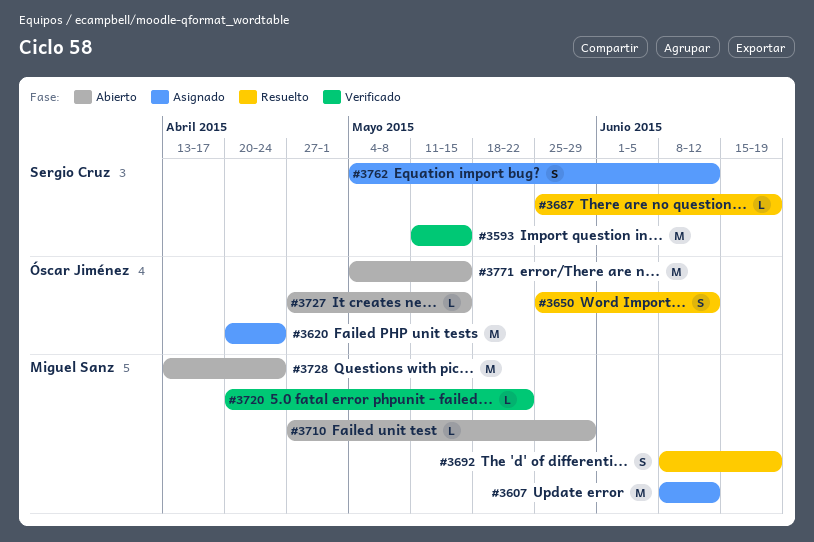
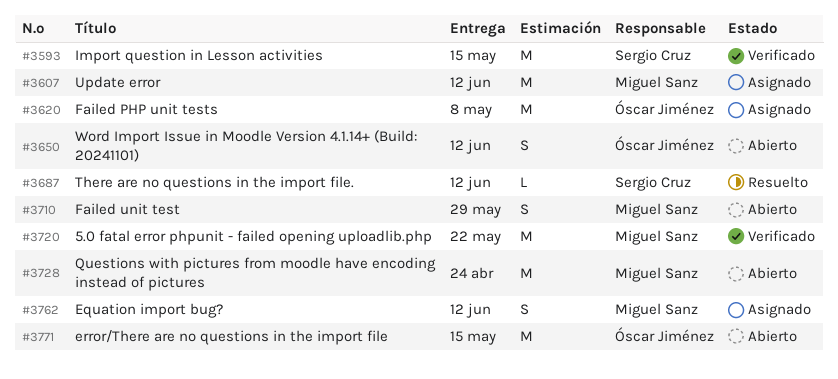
#3620, due: Apr 24 -> May 8
#3650, status: Resuelto -> Abierto
#3687, due: Jun 19 -> Jun 12
#3692: present -> none
#3710, estimate: L -> S
#3720, estimate: L -> M
#3727: present -> none
#3762, owner: Sergio Cruz -> Miguel Sanz

